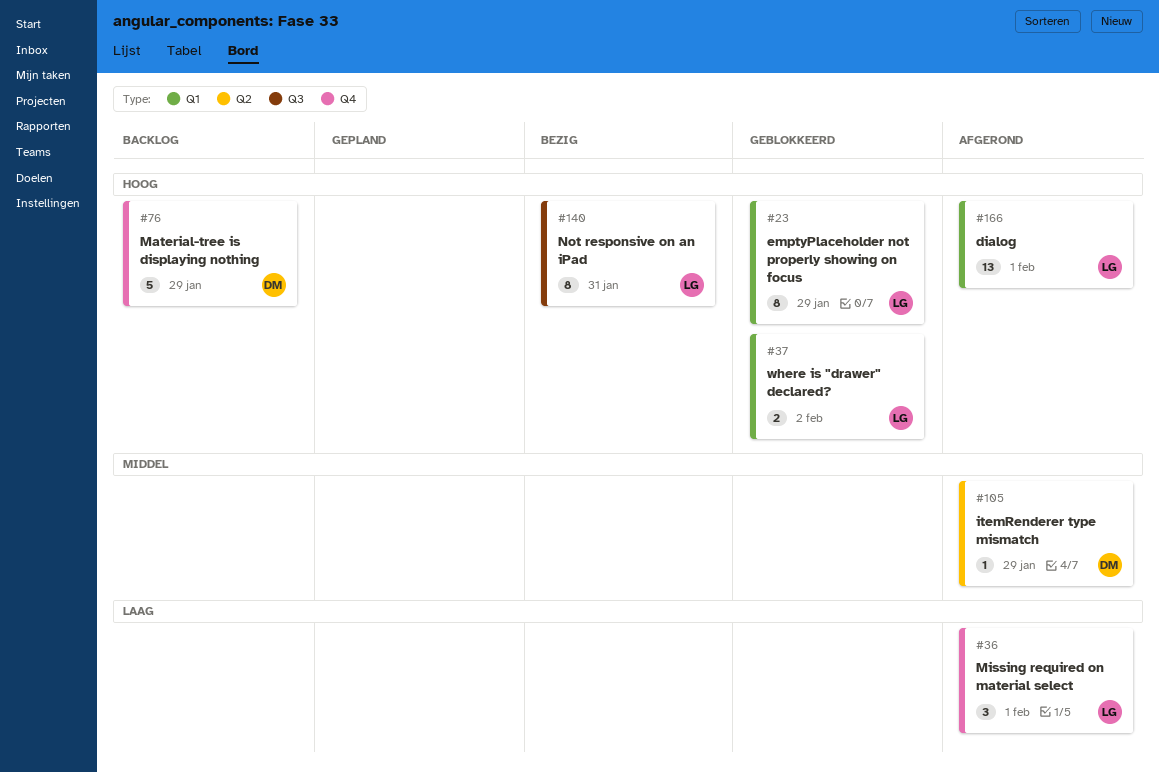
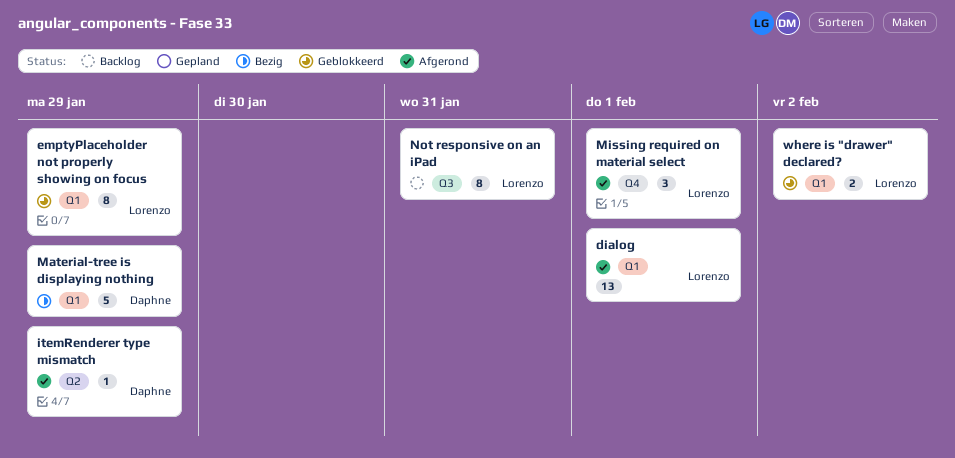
Material-tree is displaying nothing, status: Backlog -> Bezig
Material-tree is displaying nothing, label: Q4 -> Q1
Not responsive on an iPad, status: Bezig -> Backlog

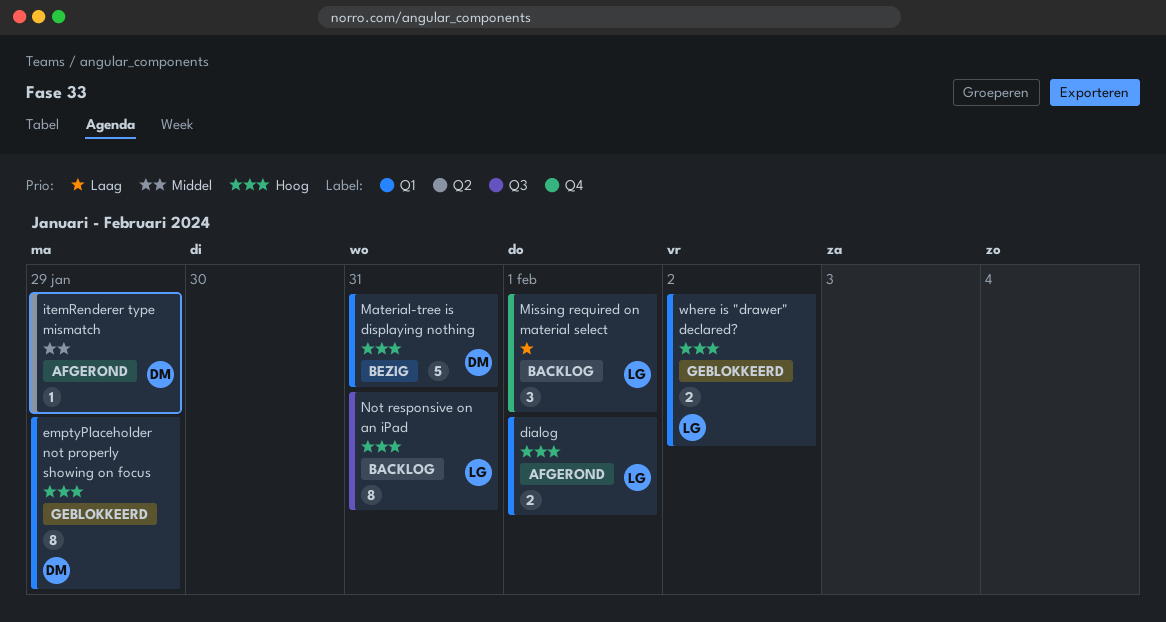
dialog, estimate: 13 -> 2
emptyPlaceholder not properly showing on focus, owner: Lorenzo -> Daphne
Material-tree is displaying nothing, due: Jan 29 -> Jan 31
Missing required on material select, status: Afgerond -> Backlog

